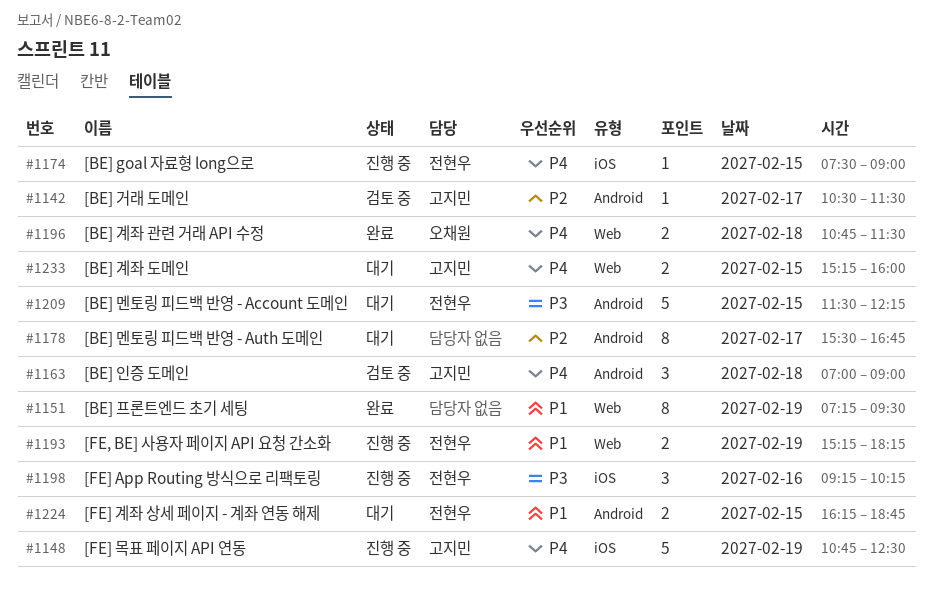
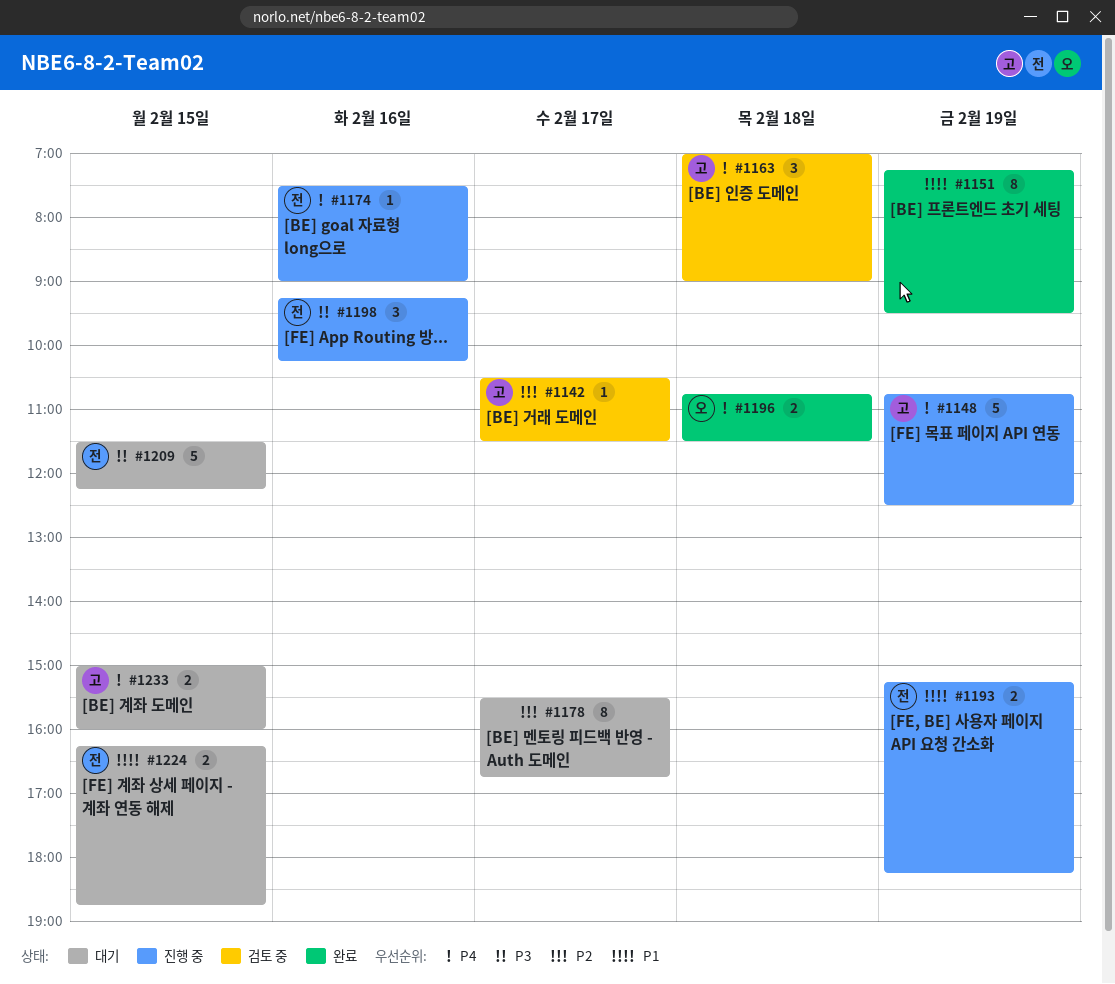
#1174, day: Feb 15 -> Feb 16
#1233, begins: 15:15 -> 15:00

